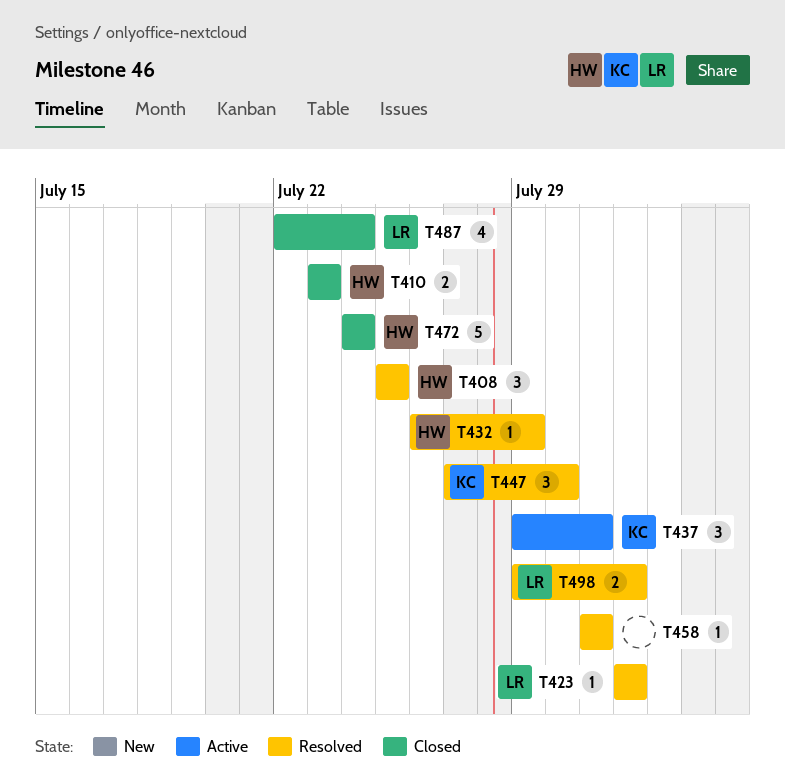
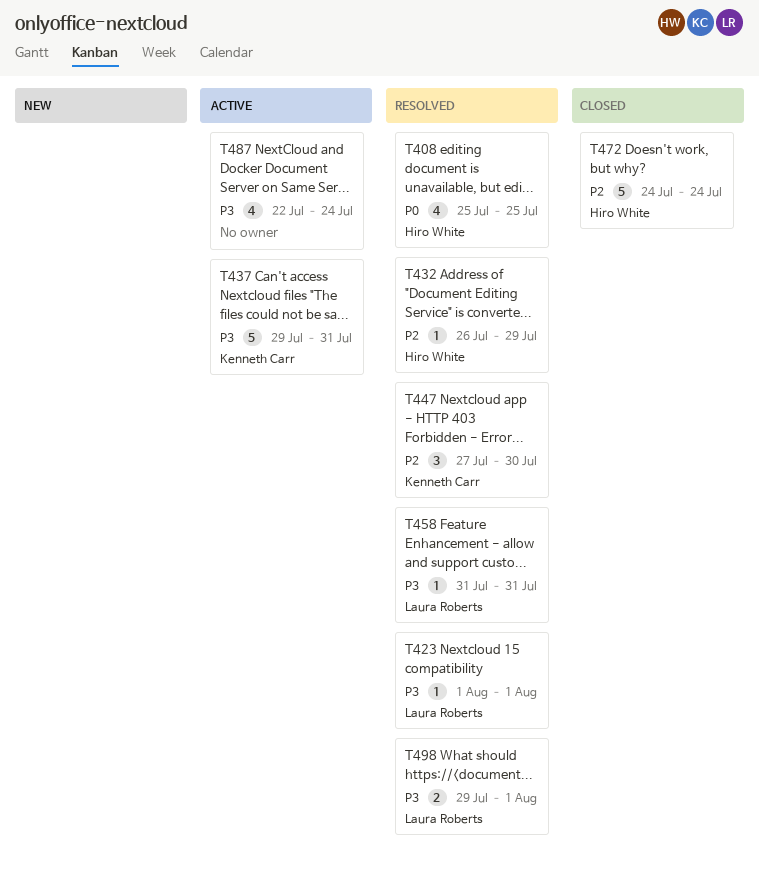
T408, estimate: 3 -> 4
T410: present -> none
T437, estimate: 3 -> 5
T458, owner: none -> Laura Roberts
T487, status: Closed -> Active
T487, owner: Laura Roberts -> none

